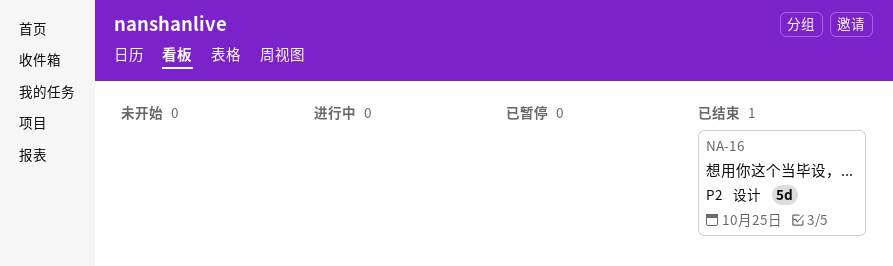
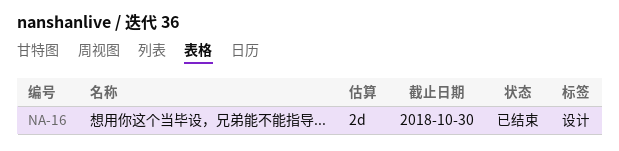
NA-16, estimate: 5d -> 2d
NA-16, due: Oct 25 -> Oct 30

